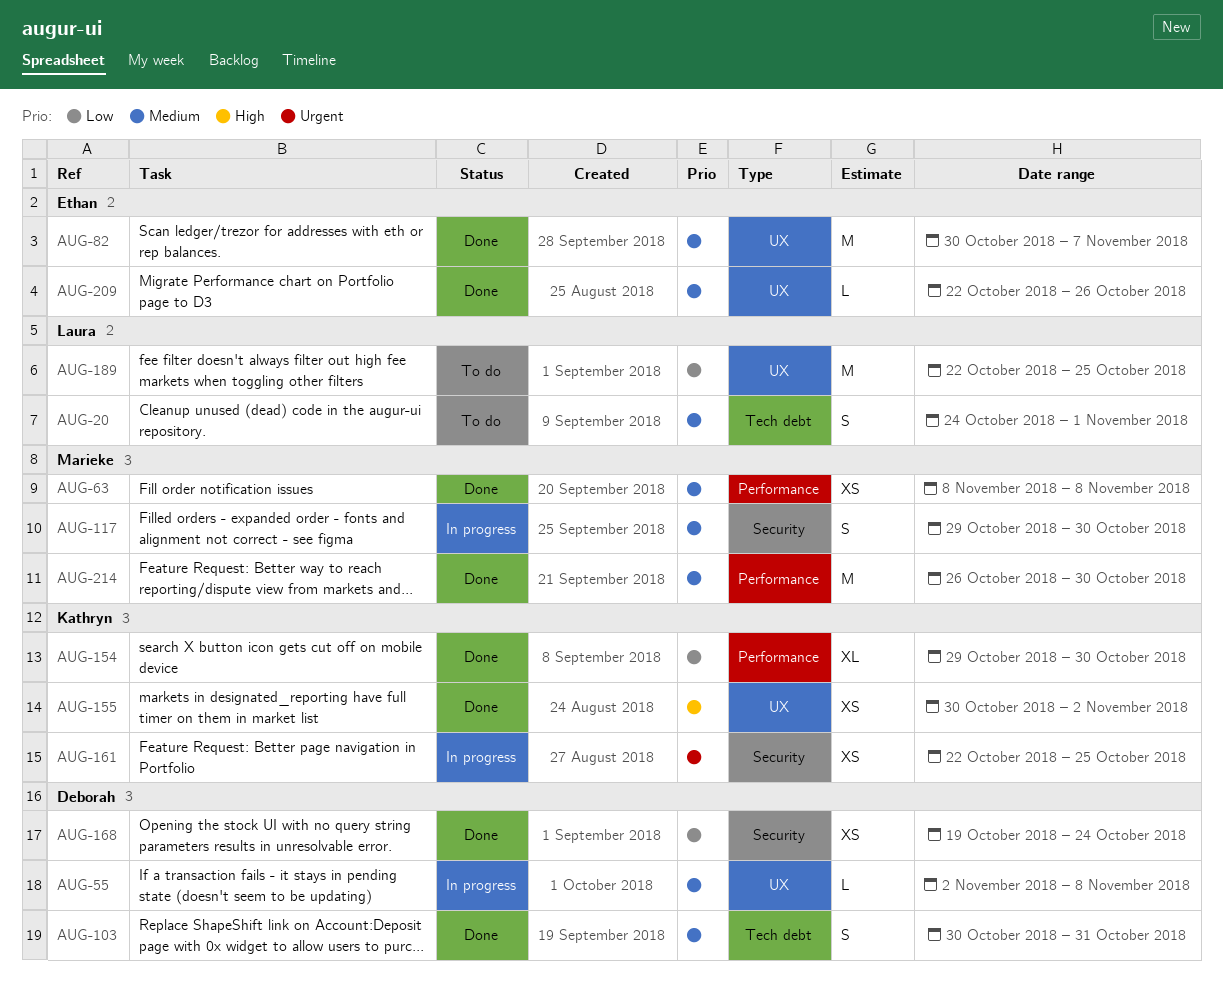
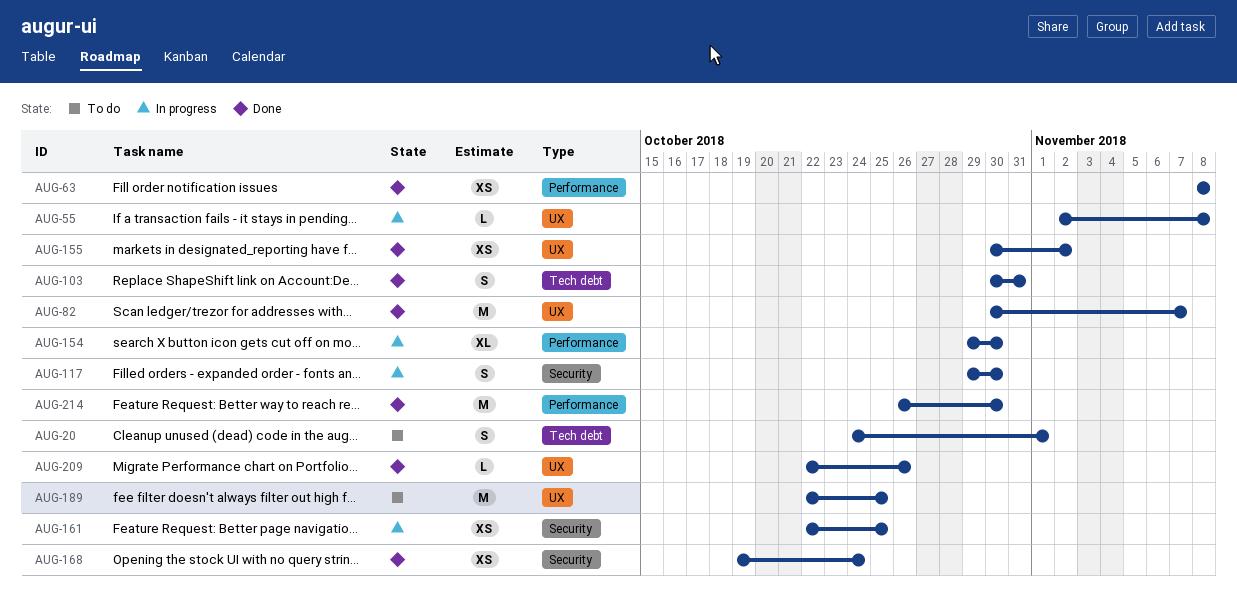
AUG-154, status: Done -> In progress

